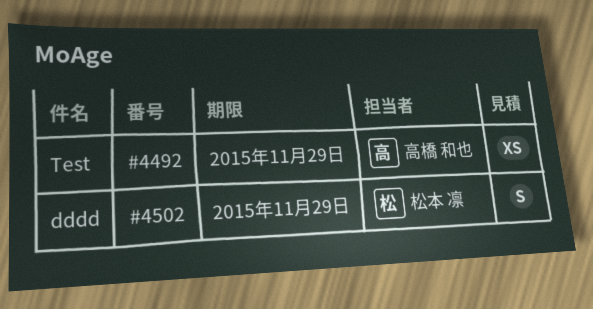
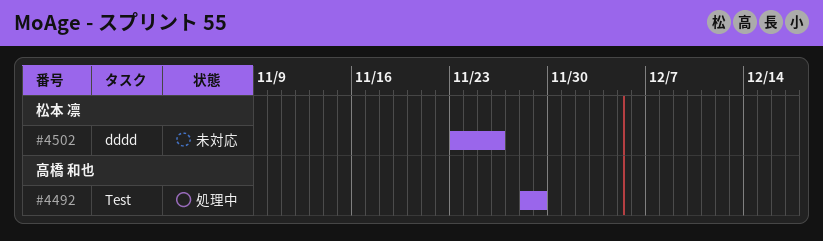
#4502, due: Nov 29 -> Nov 26

